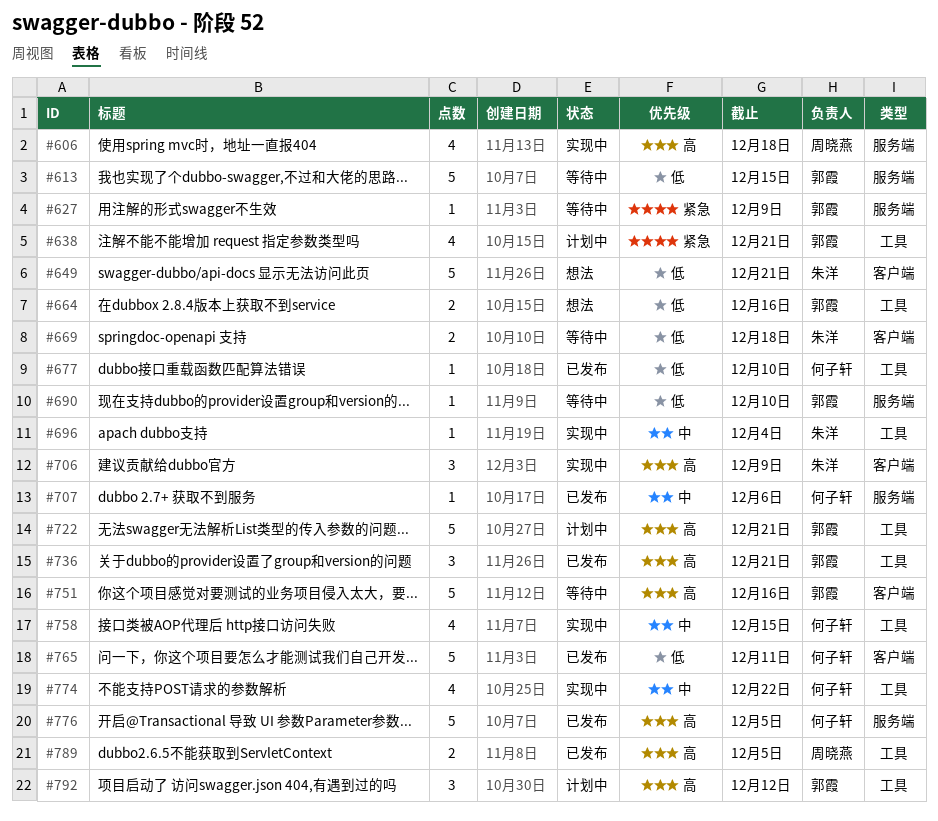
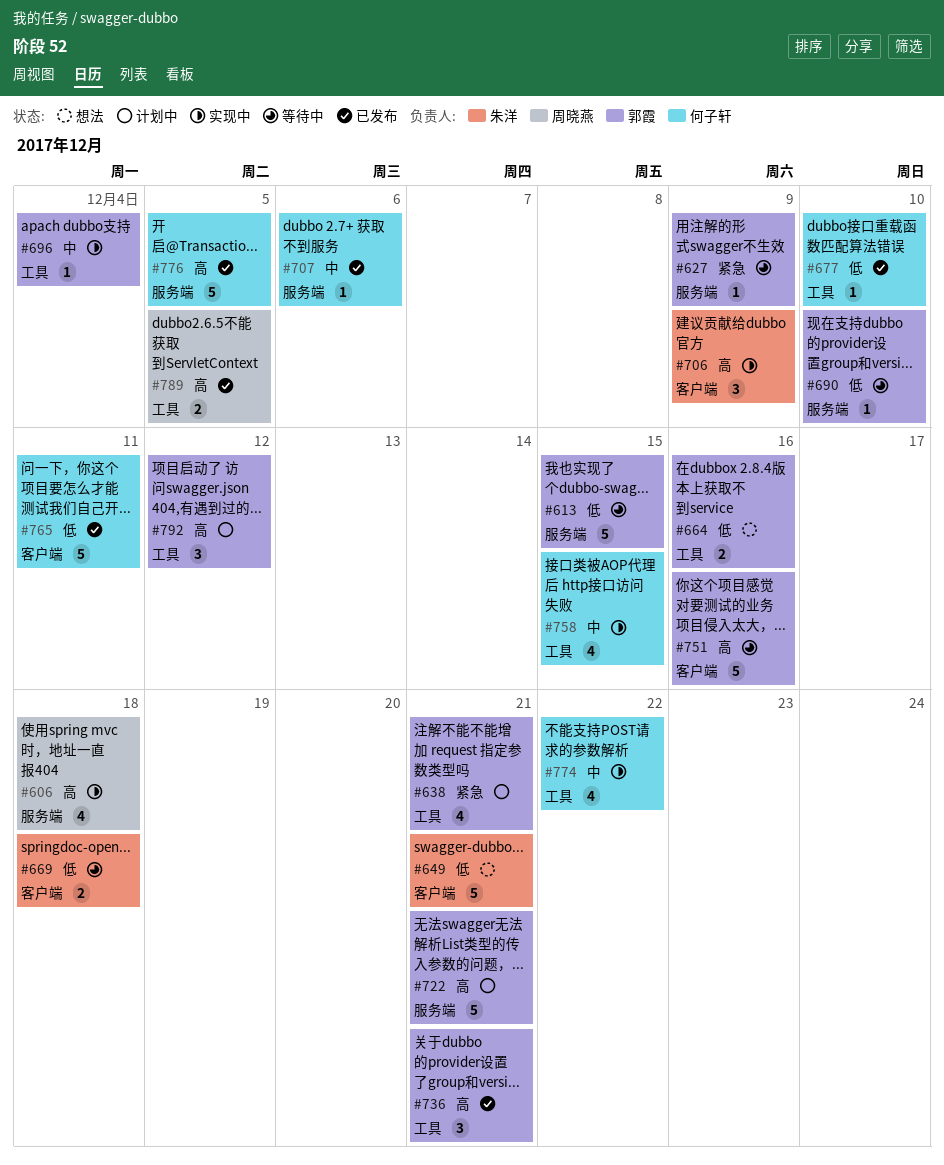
#696, owner: 朱洋 -> 郭霞
#722, label: 工具 -> 服务端

